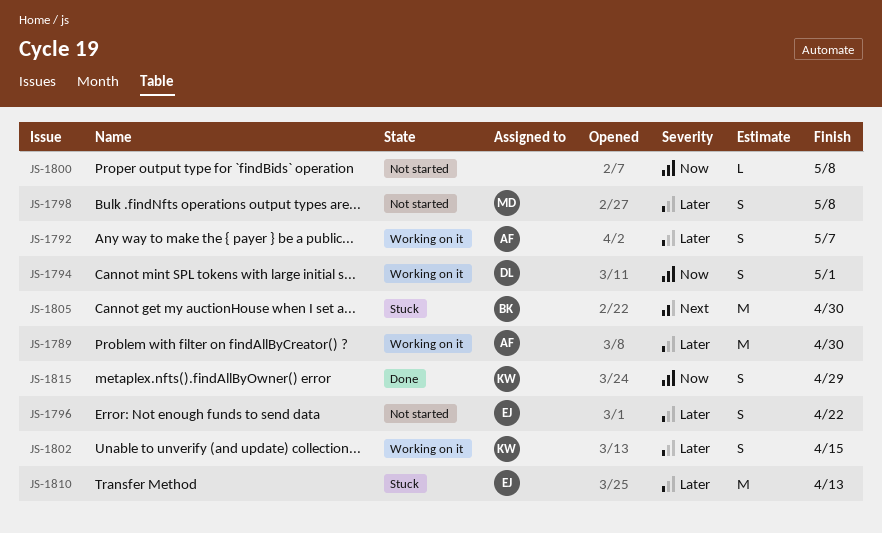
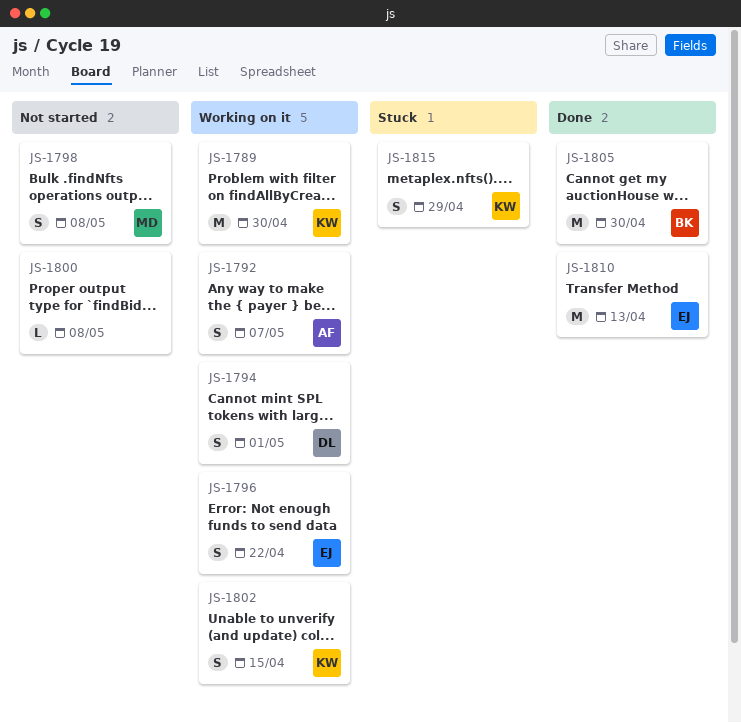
JS-1789, owner: AF -> KW
JS-1796, status: Not started -> Working on it
JS-1805, status: Stuck -> Done
JS-1810, status: Stuck -> Done
JS-1815, status: Done -> Stuck

